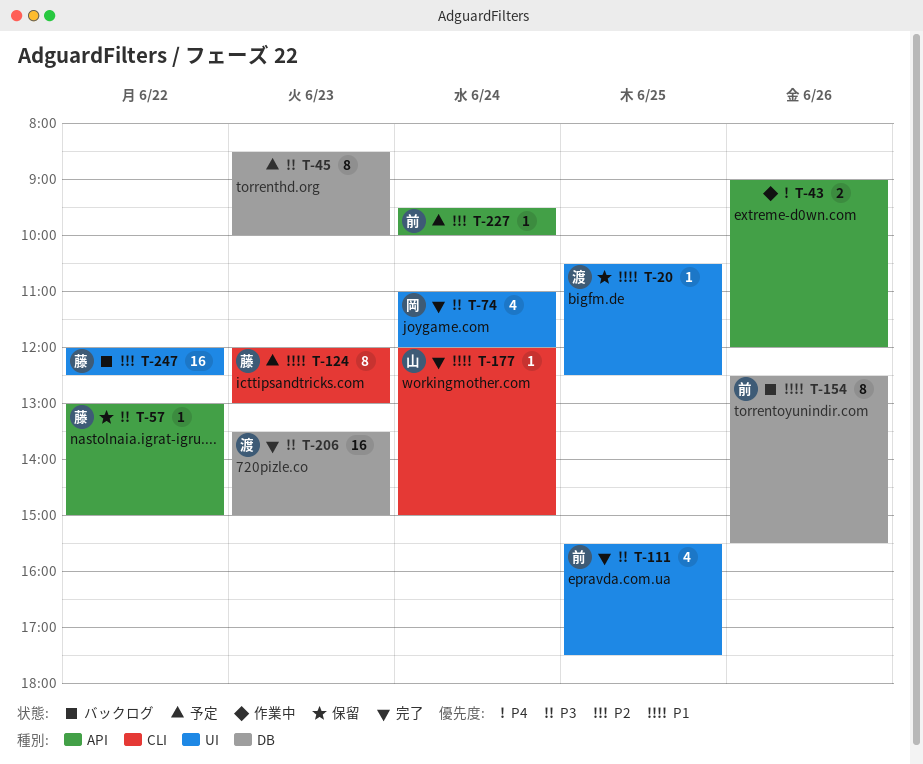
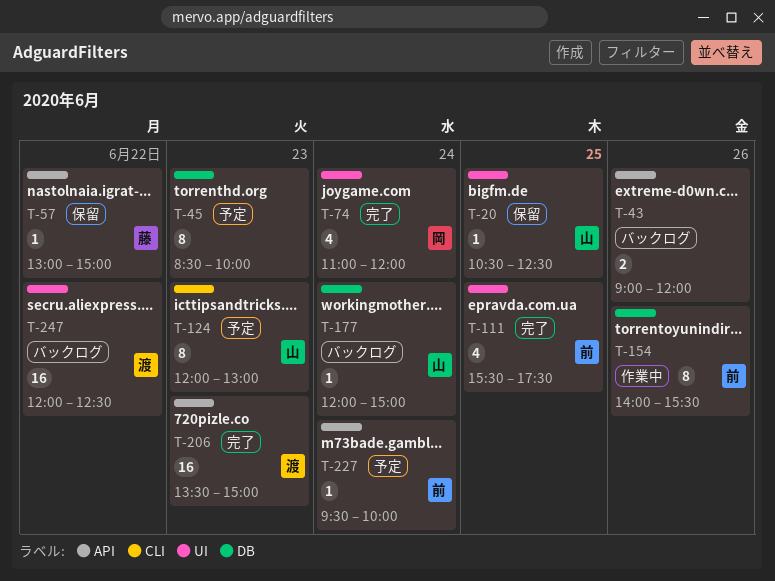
T-20, owner: 渡 -> 山
T-43, status: 作業中 -> バックログ
T-124, owner: 藤 -> 山
T-154, status: バックログ -> 作業中
T-154, begins: 12:30 -> 14:00
T-177, status: 完了 -> バックログ
T-177, label: CLI -> DB
T-206, label: DB -> API
T-247, owner: 藤 -> 渡

